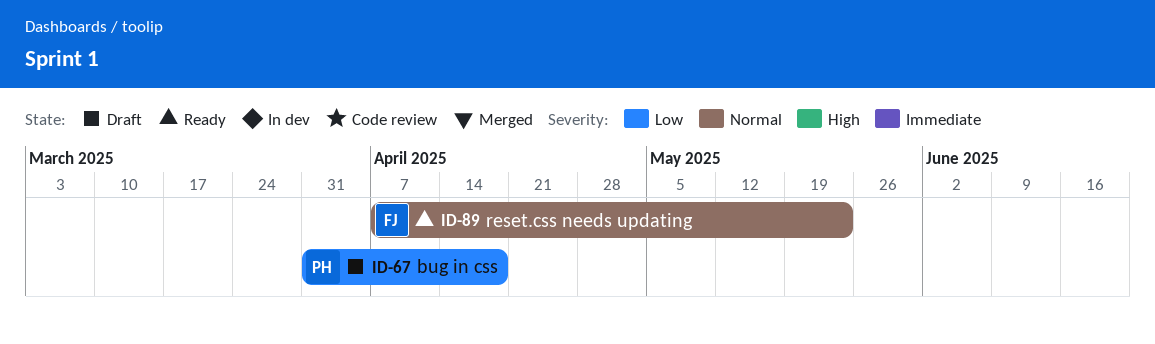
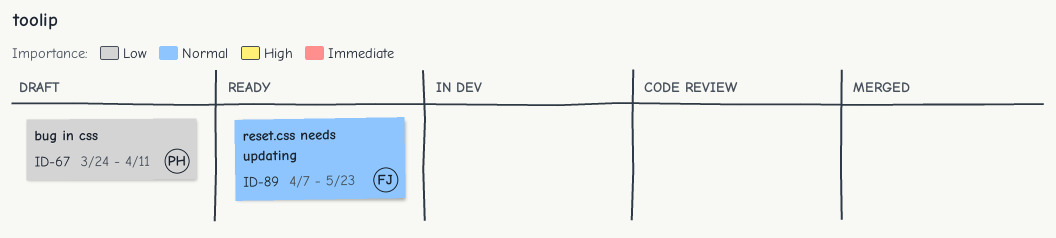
ID-67, start: Mar 31 -> Mar 24
ID-67, due: Apr 18 -> Apr 11

